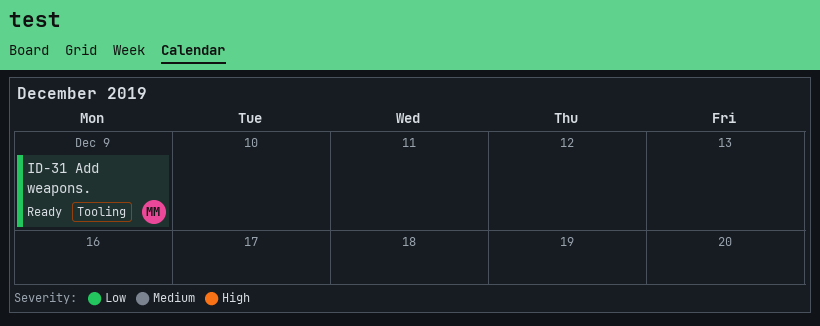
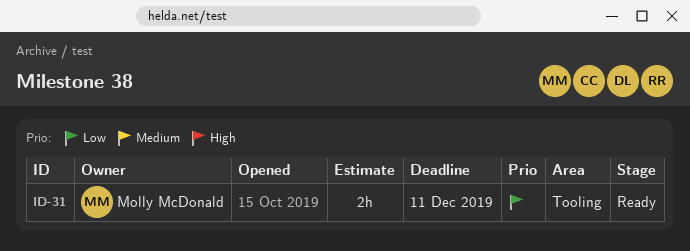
ID-31, due: Dec 9 -> Dec 11

